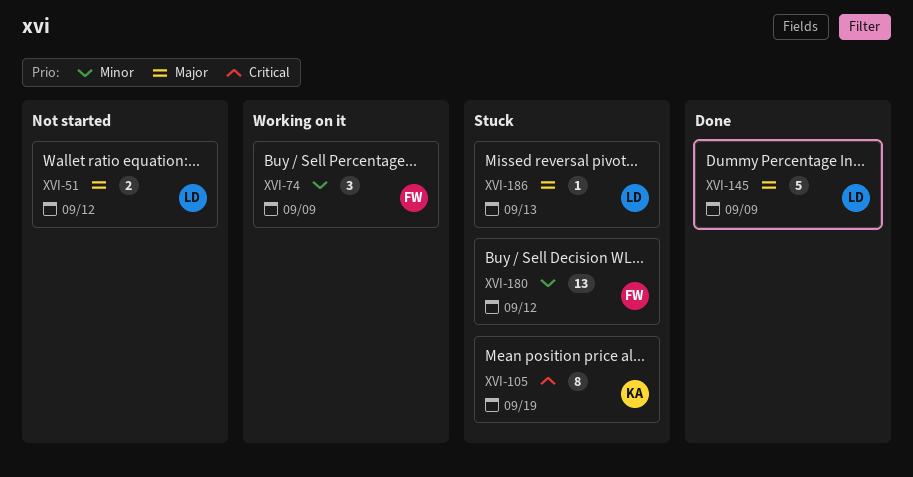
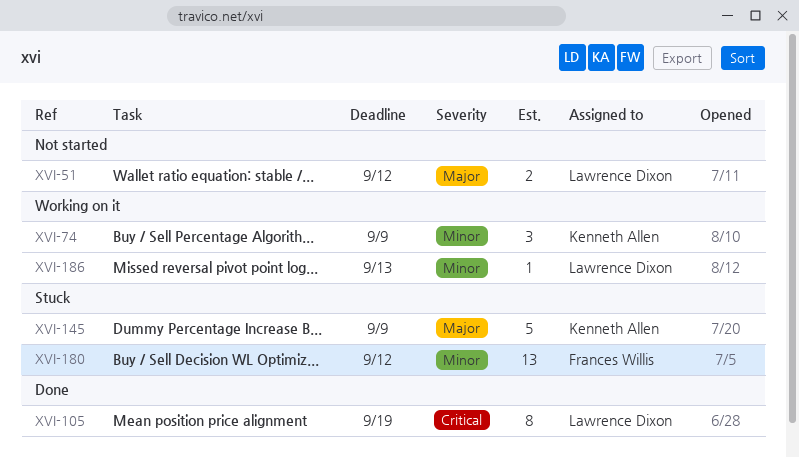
XVI-74, owner: Frances Willis -> Kenneth Allen
XVI-105, status: Stuck -> Done
XVI-105, owner: Kenneth Allen -> Lawrence Dixon
XVI-145, status: Done -> Stuck
XVI-145, owner: Lawrence Dixon -> Kenneth Allen
XVI-186, status: Stuck -> Working on it
XVI-186, priority: Major -> Minor

